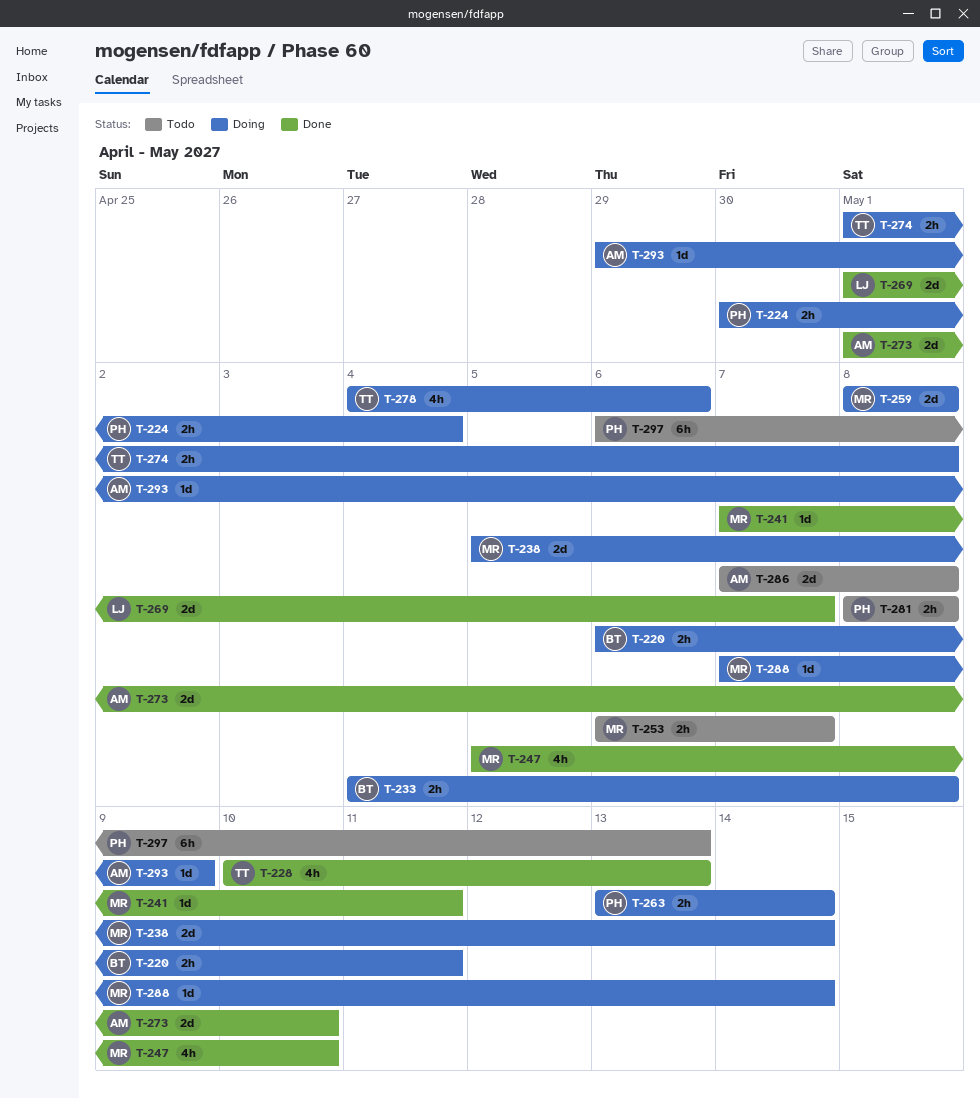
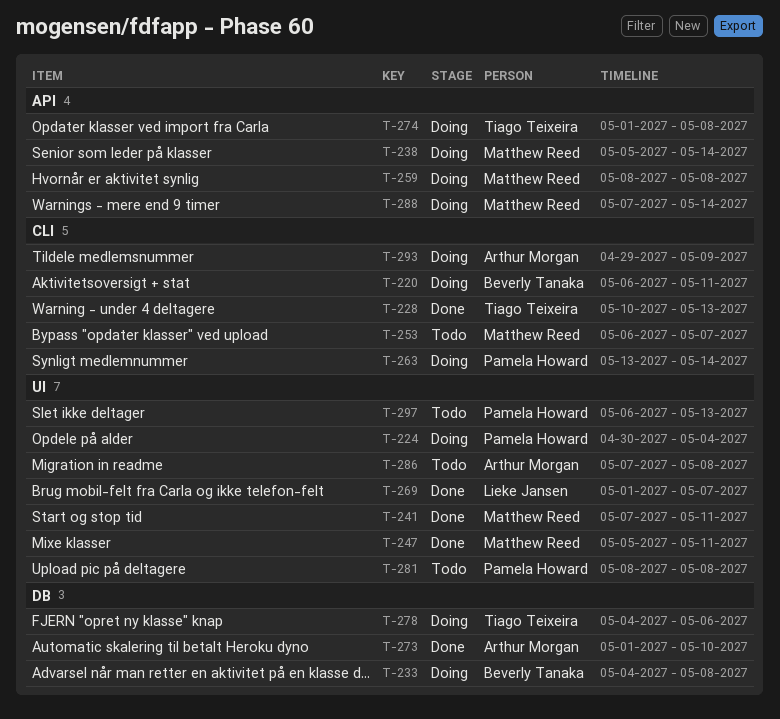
T-247, due: May 10 -> May 11

